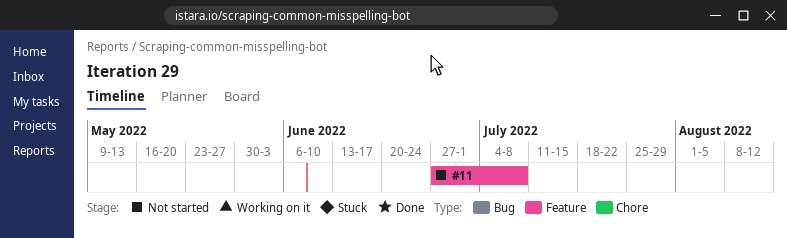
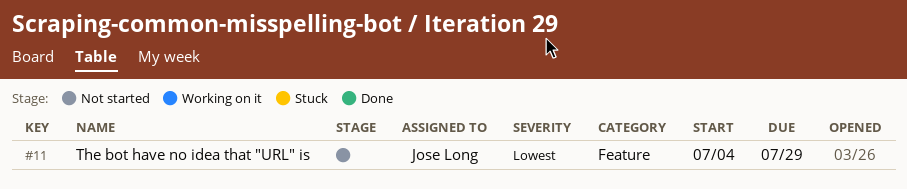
#11, start: Jun 27 -> Jul 4
#11, due: Jul 8 -> Jul 29

